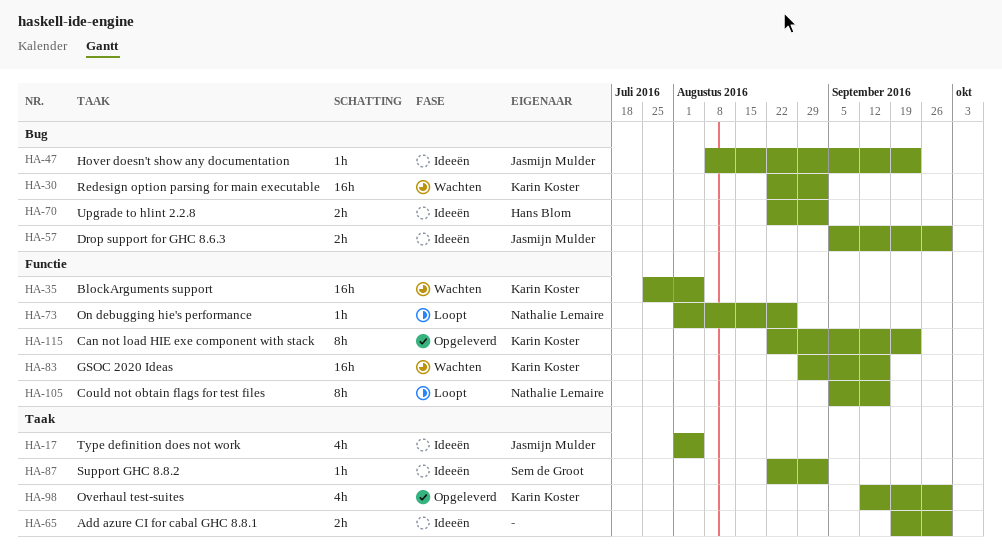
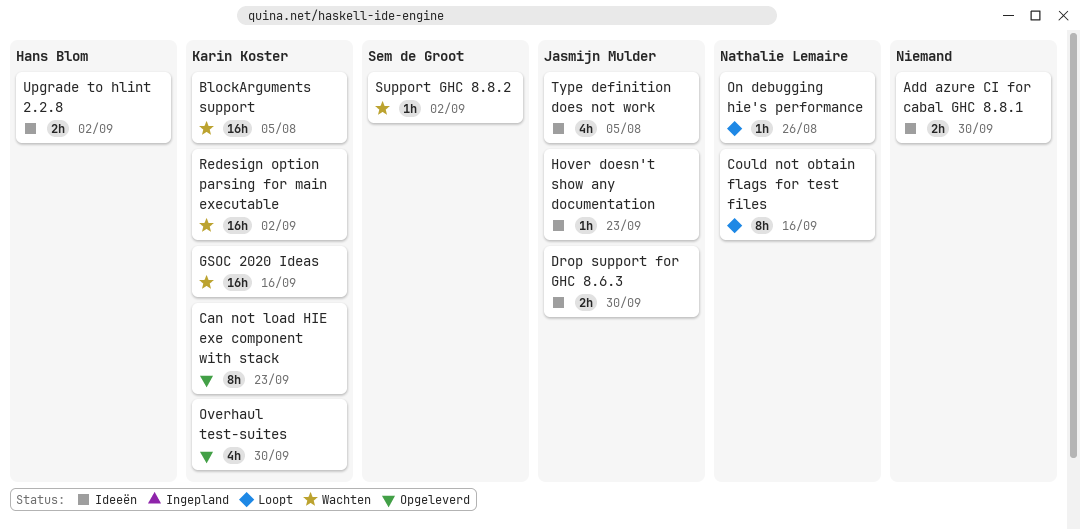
Support GHC 8.8.2, status: Ideeën -> Wachten

